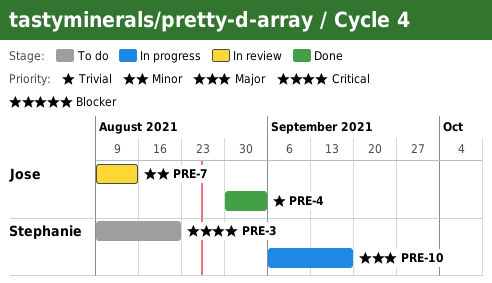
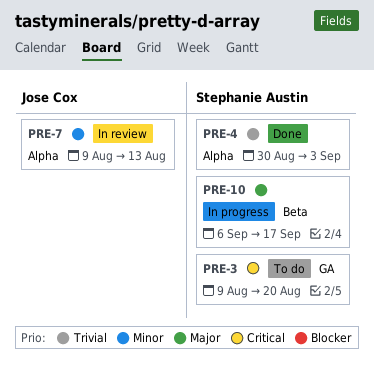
PRE-4, owner: Jose Cox -> Stephanie Austin

